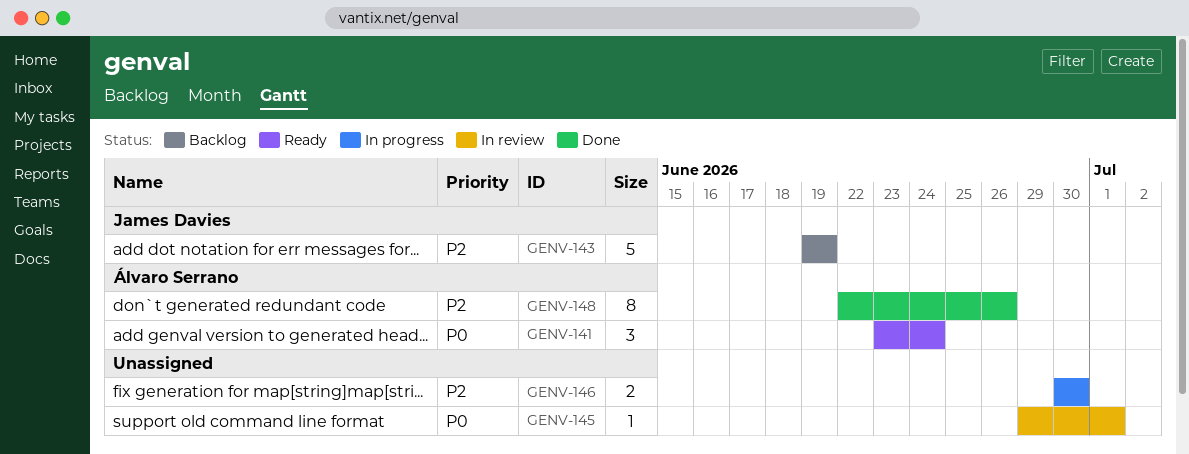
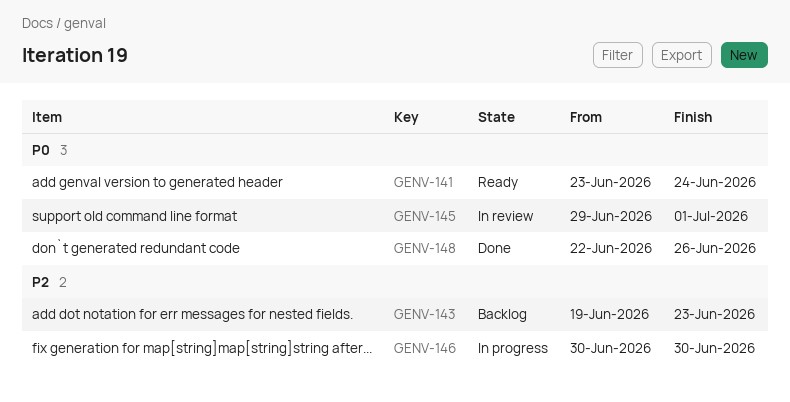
GENV-143, due: Jun 19 -> Jun 23
GENV-148, priority: P2 -> P0

